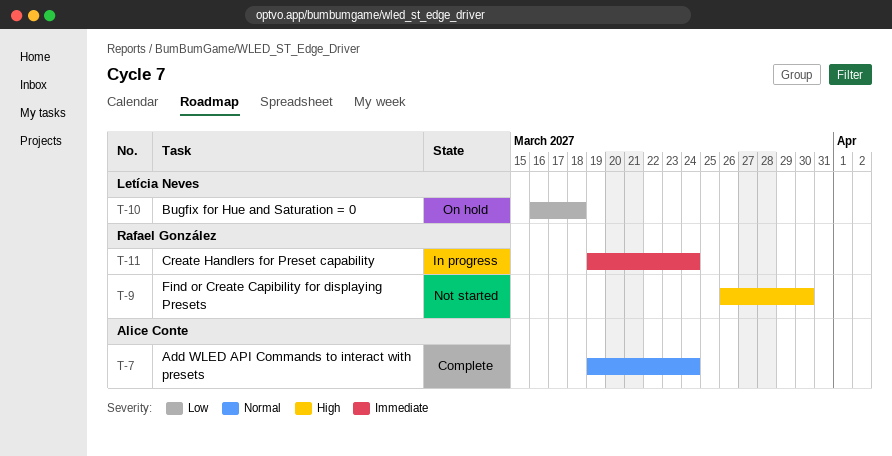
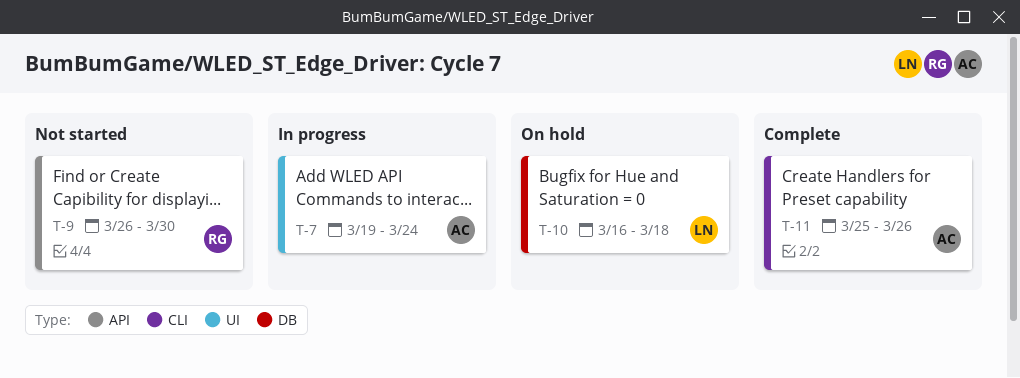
T-7, status: Complete -> In progress
T-11, status: In progress -> Complete
T-11, owner: Rafael González -> Alice Conte
T-11, start: Mar 19 -> Mar 25
T-11, due: Mar 24 -> Mar 26

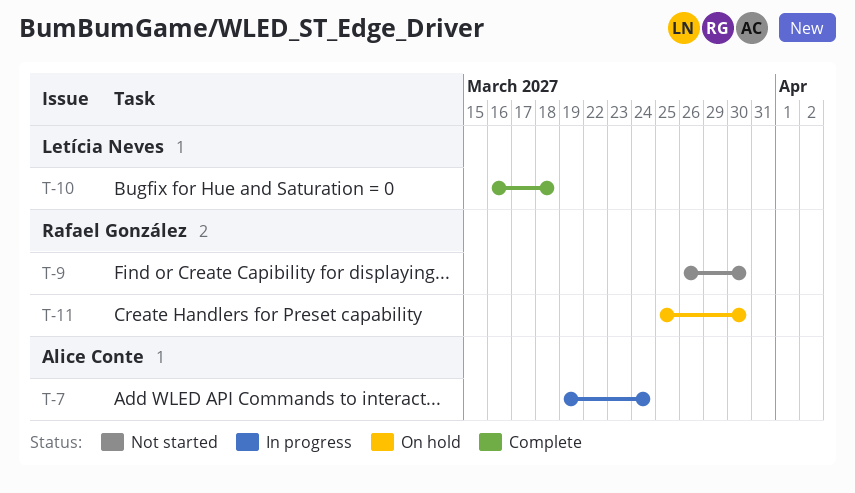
T-10, status: On hold -> Complete
T-11, status: Complete -> On hold
T-11, owner: Alice Conte -> Rafael González
T-11, due: Mar 26 -> Mar 30

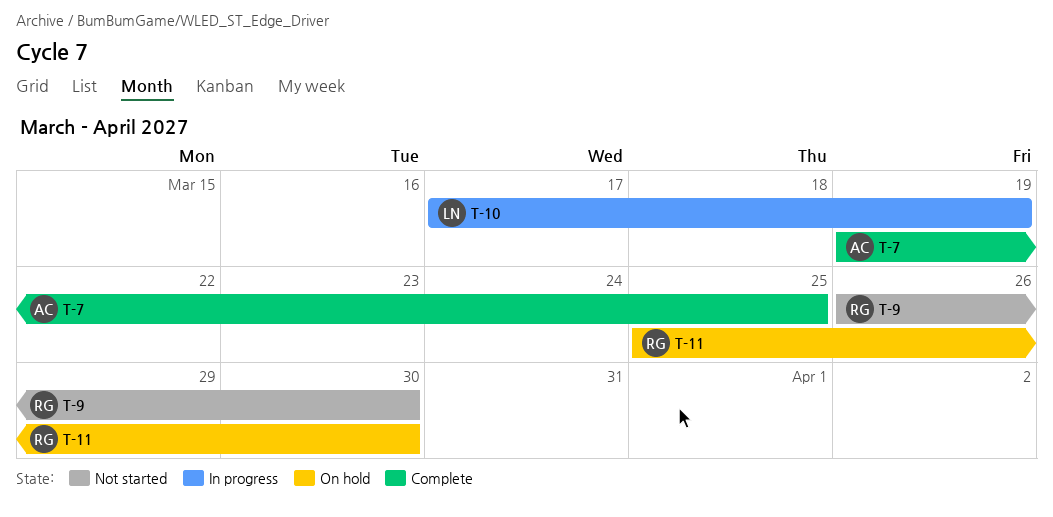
T-7, status: In progress -> Complete
T-7, due: Mar 24 -> Mar 25
T-10, status: Complete -> In progress
T-10, start: Mar 16 -> Mar 17
T-10, due: Mar 18 -> Mar 19

